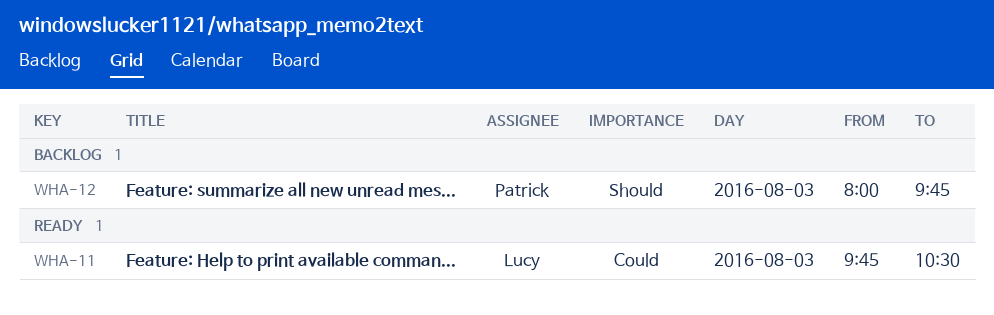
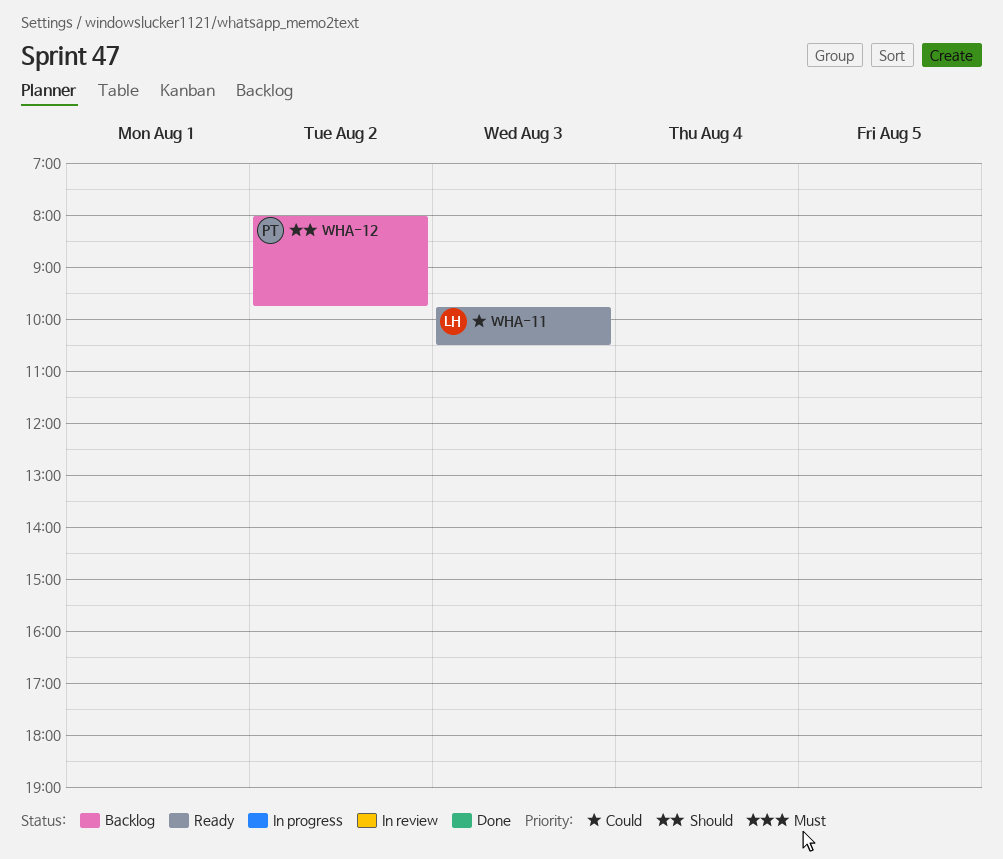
WHA-12, day: Aug 3 -> Aug 2

